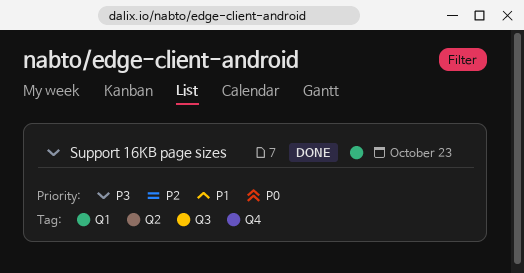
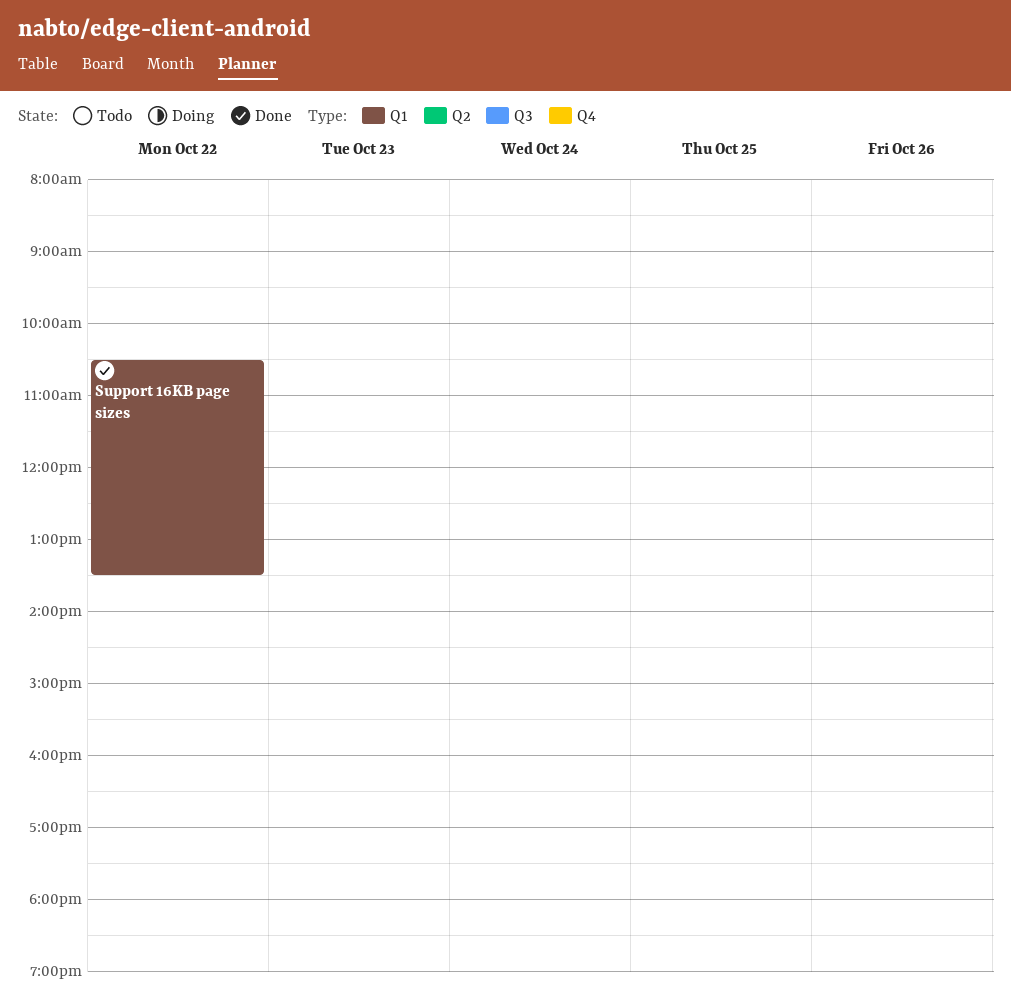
Support 16KB page sizes, day: Oct 23 -> Oct 22

